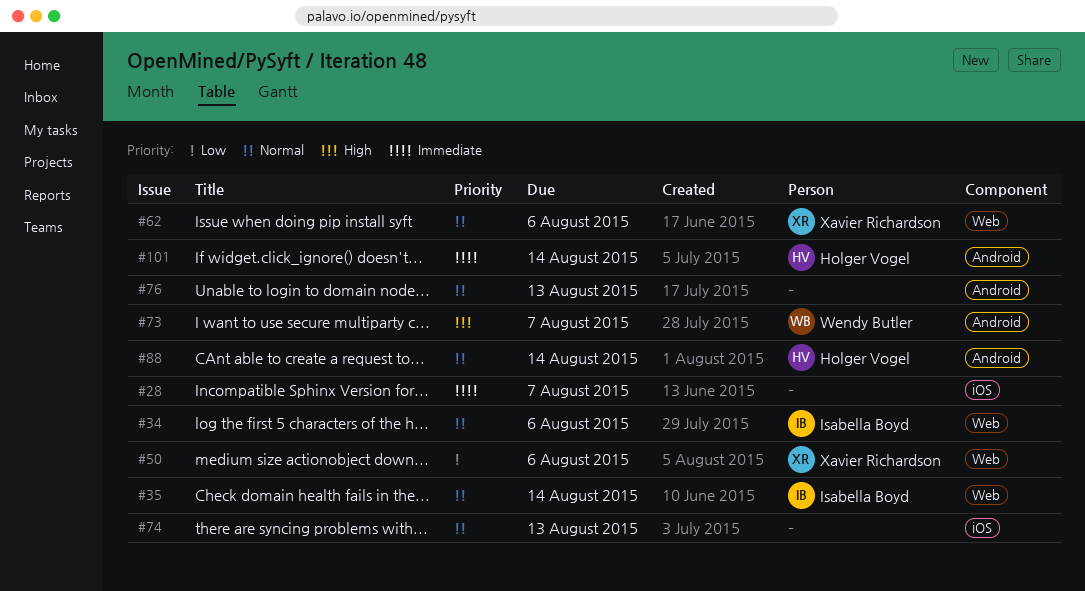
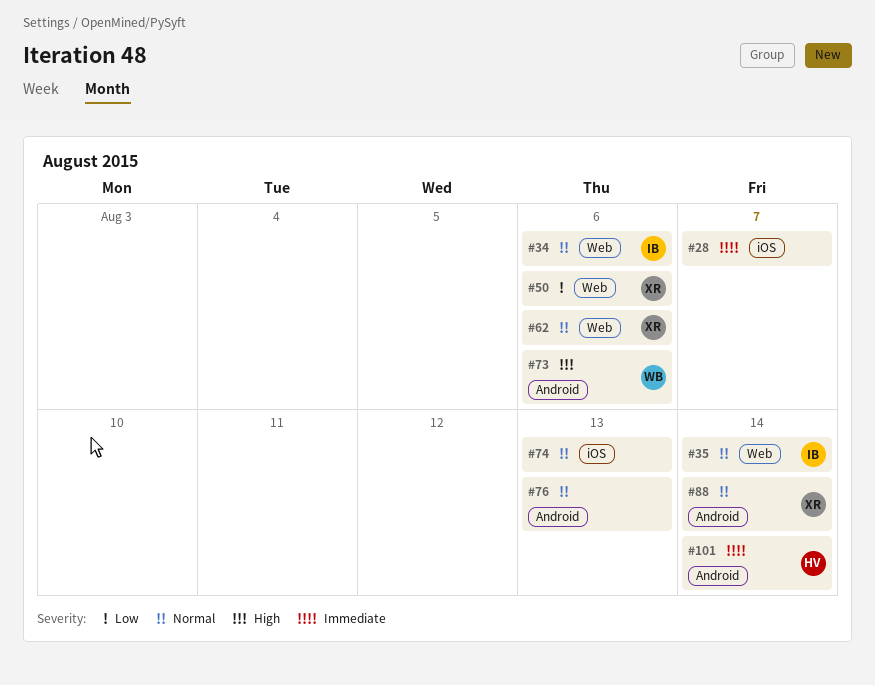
#73, due: Aug 7 -> Aug 6
#88, owner: Holger Vogel -> Xavier Richardson

